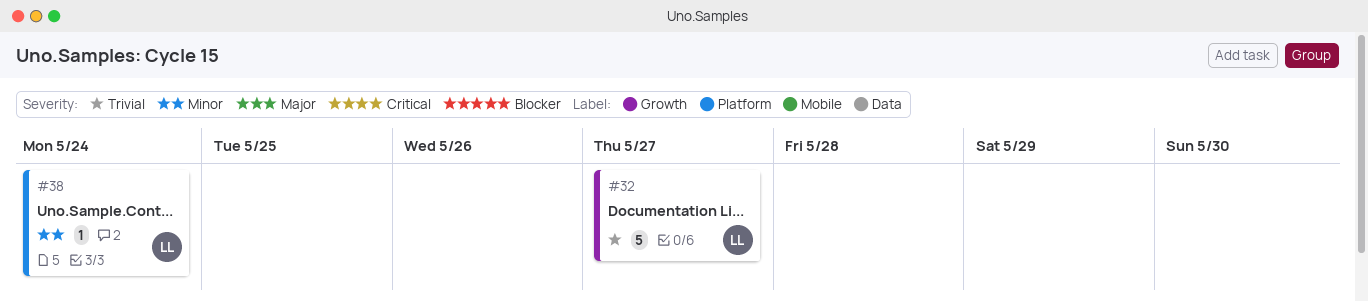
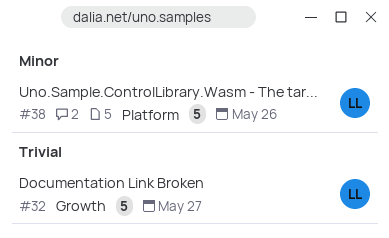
#38, estimate: 1 -> 5
#38, due: May 24 -> May 26

